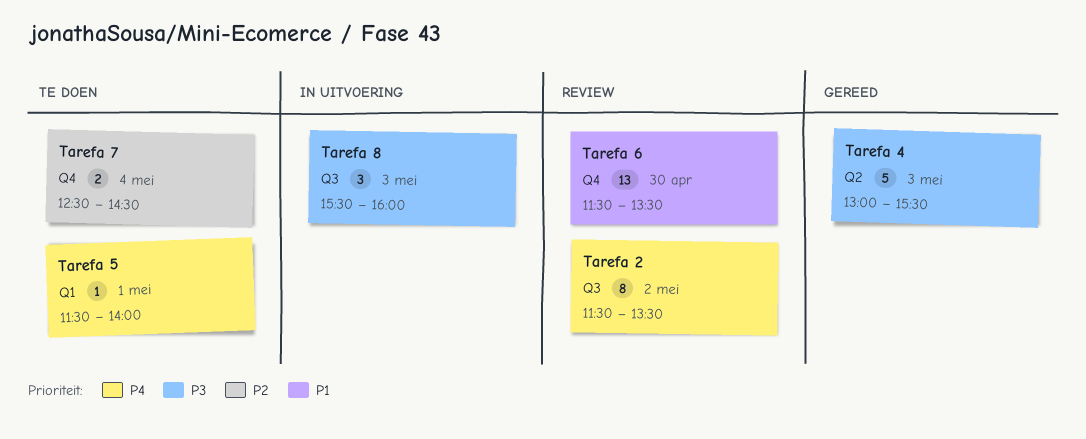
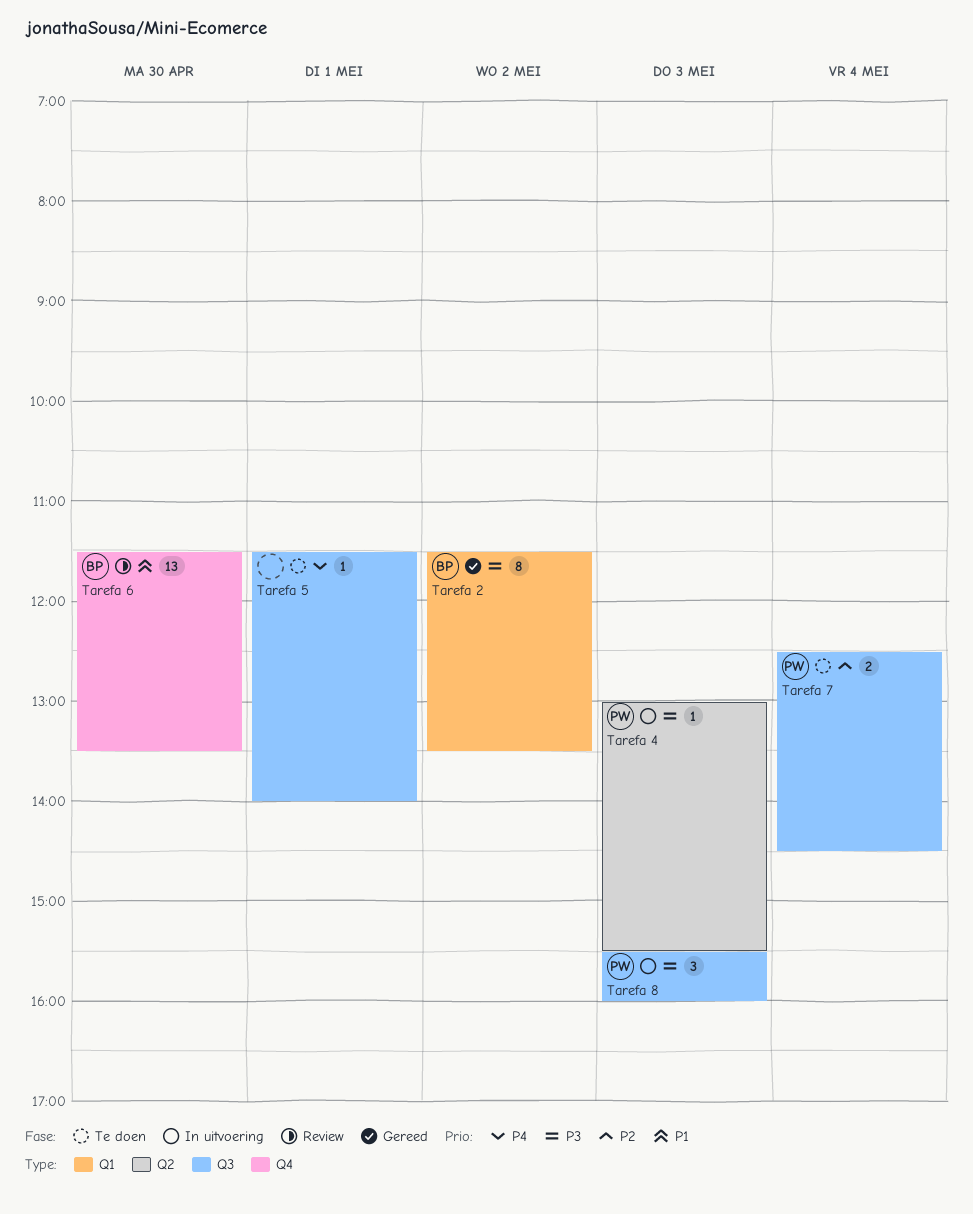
Tarefa 2, status: Review -> Gereed
Tarefa 2, priority: P4 -> P3
Tarefa 2, label: Q3 -> Q1
Tarefa 4, status: Gereed -> In uitvoering
Tarefa 4, estimate: 5 -> 1
Tarefa 5, label: Q1 -> Q3
Tarefa 7, label: Q4 -> Q3

